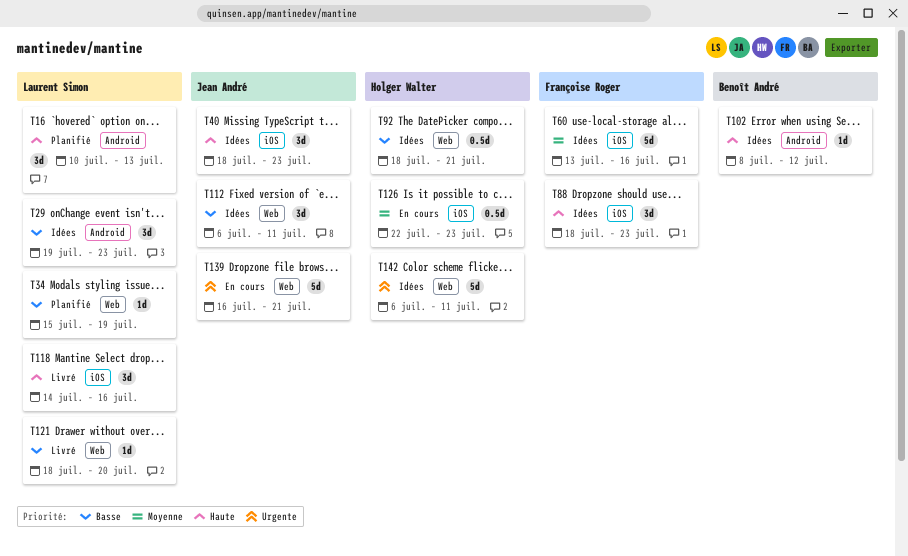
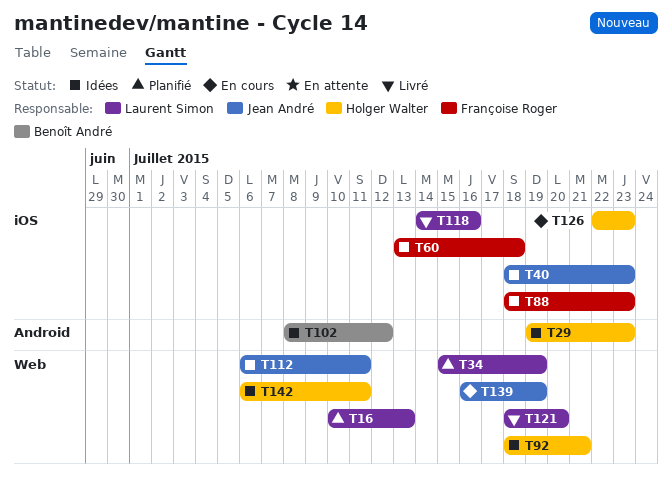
T16, label: Android -> Web
T29, owner: Laurent Simon -> Holger Walter
T60, due: Jul 16 -> Jul 18
T139, due: Jul 21 -> Jul 19

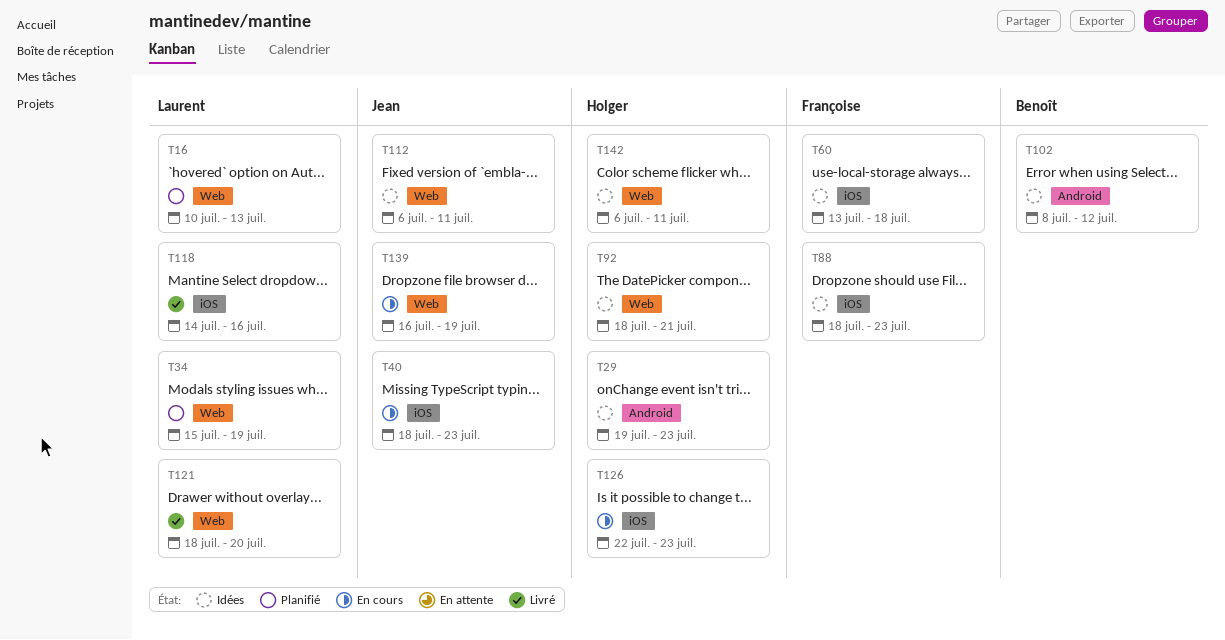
T40, status: Idées -> En cours

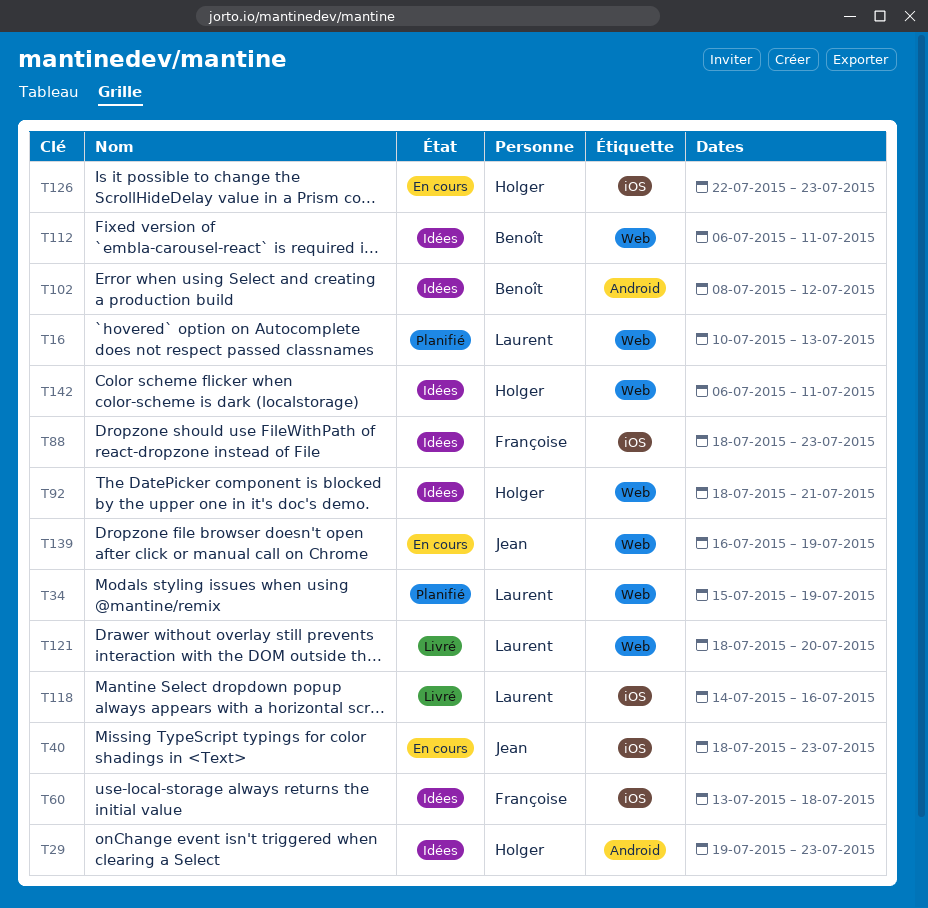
T112, owner: Jean -> Benoît

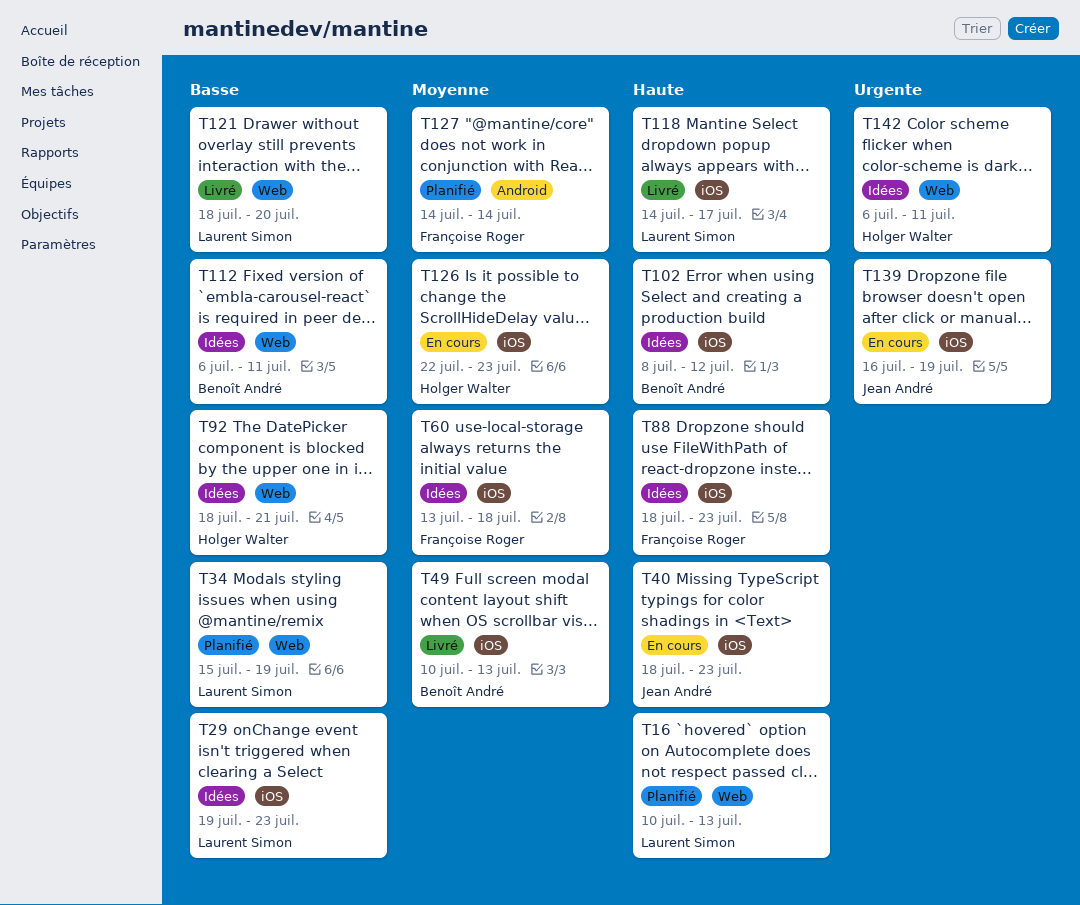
T29, owner: Holger Walter -> Laurent Simon
T29, label: Android -> iOS
T49: none -> present
T102, label: Android -> iOS
T118, due: Jul 16 -> Jul 17
T127: none -> present
T139, label: Web -> iOS

